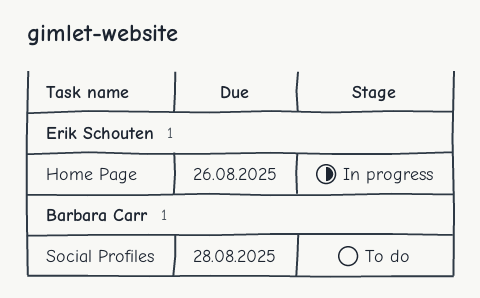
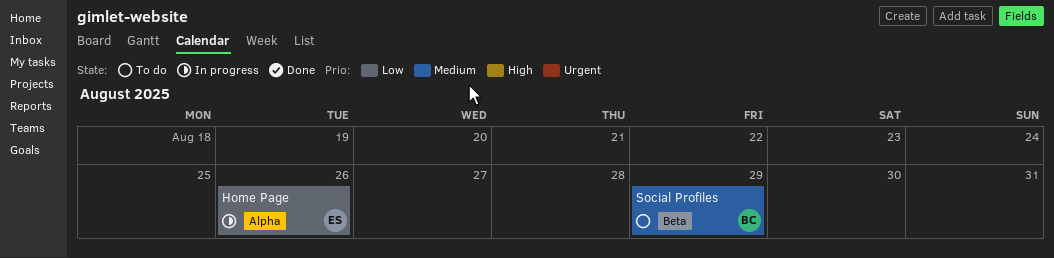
Social Profiles, due: Aug 28 -> Aug 29

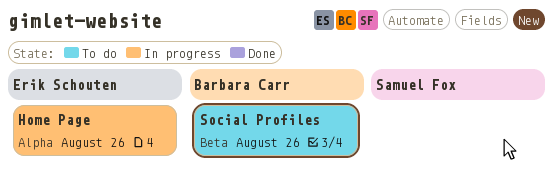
Social Profiles, due: Aug 29 -> Aug 26

